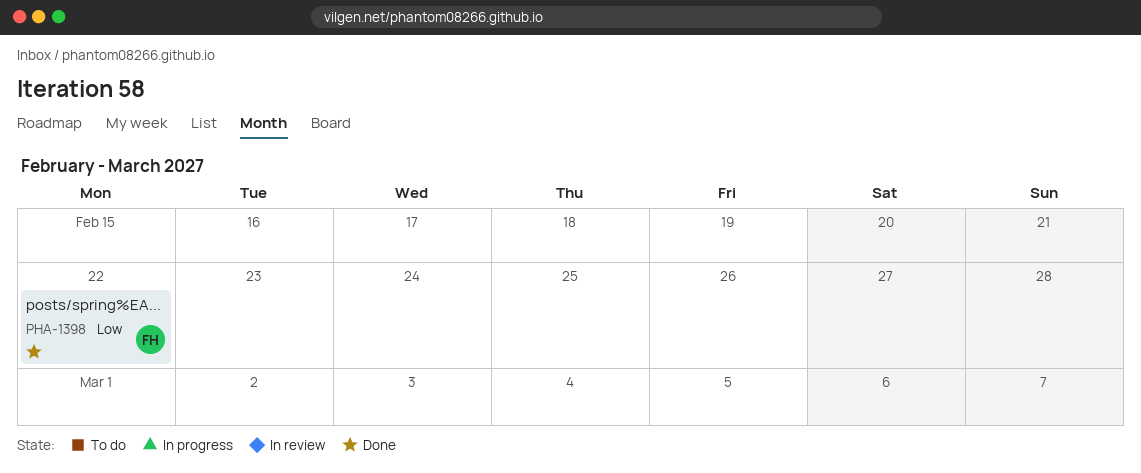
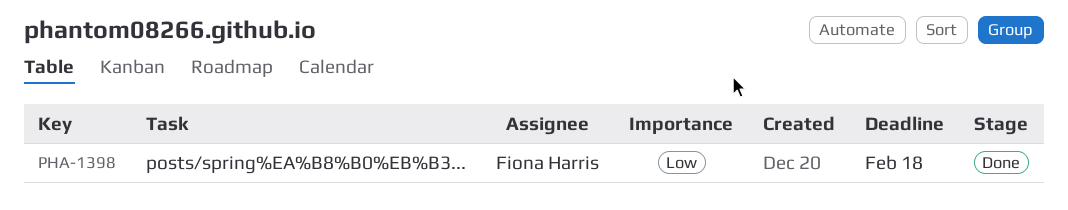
PHA-1398, due: Feb 22 -> Feb 18

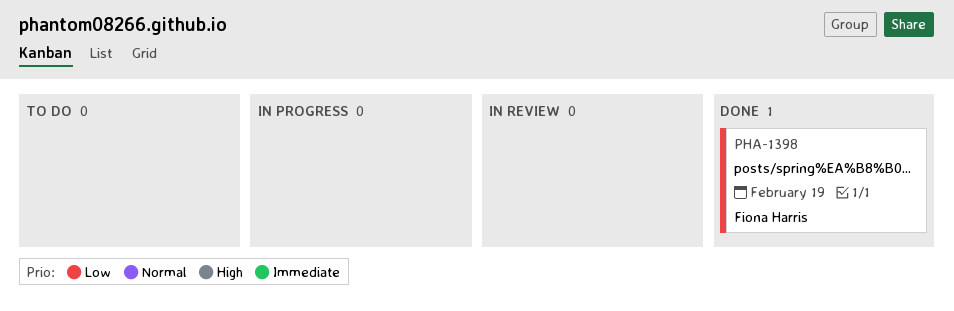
PHA-1398, due: Feb 18 -> Feb 19

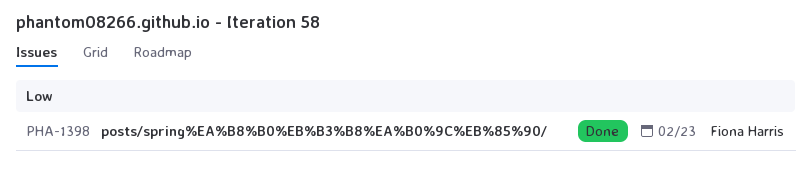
PHA-1398, due: Feb 19 -> Feb 23

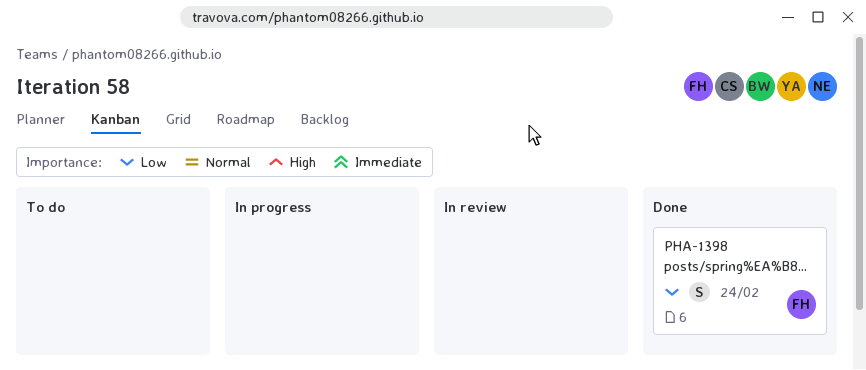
PHA-1398, due: Feb 23 -> Feb 24

